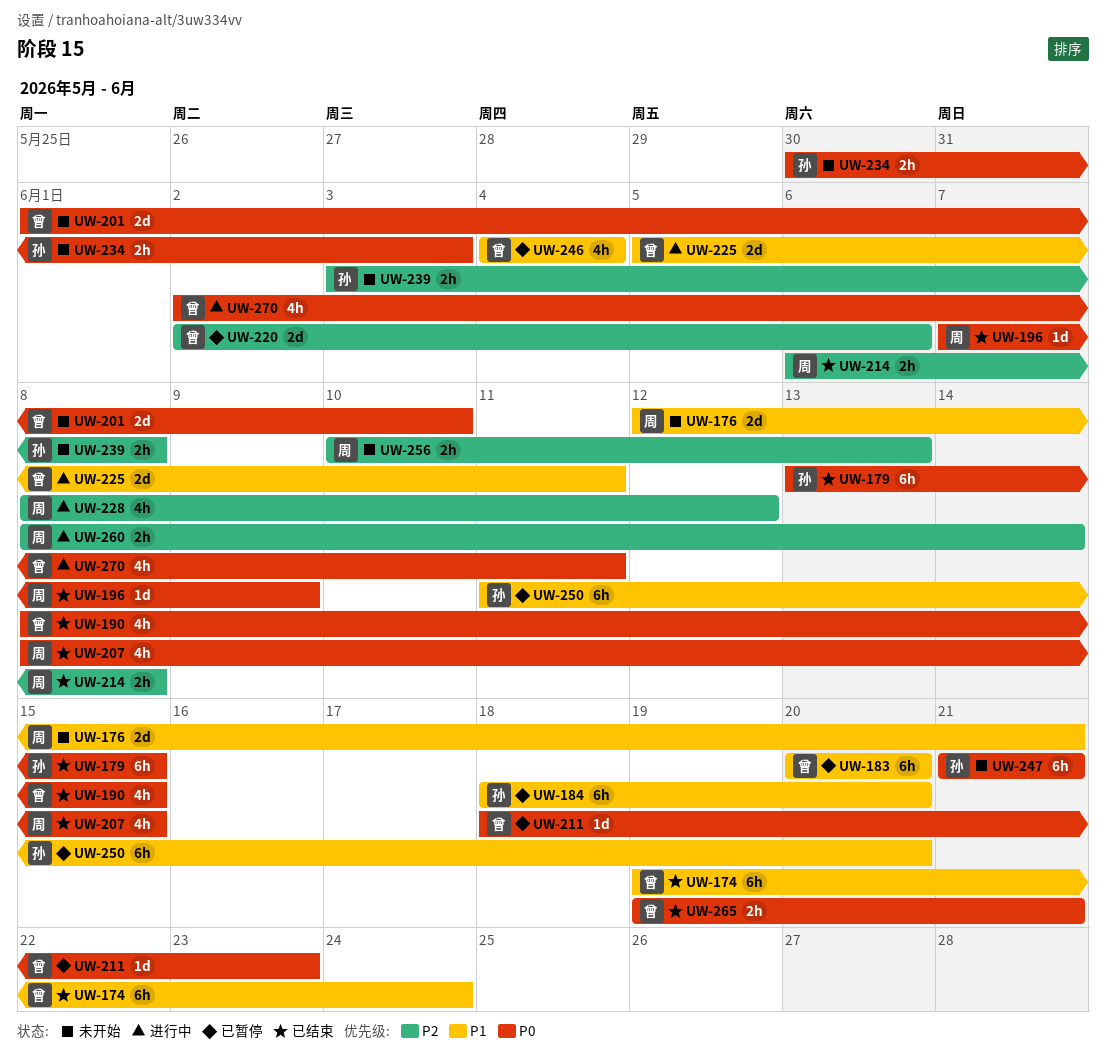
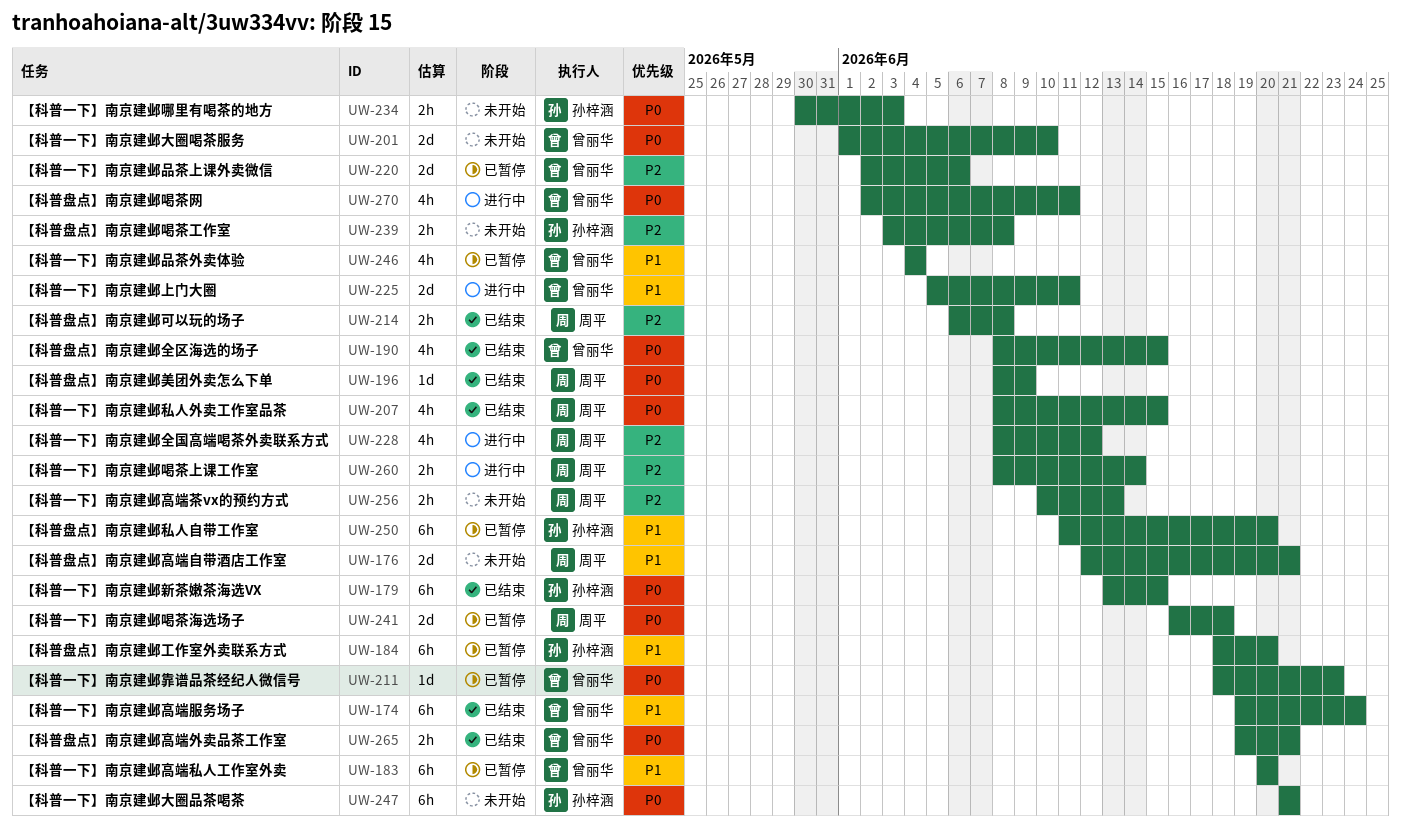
UW-196, start: Jun 7 -> Jun 8
UW-241: none -> present

